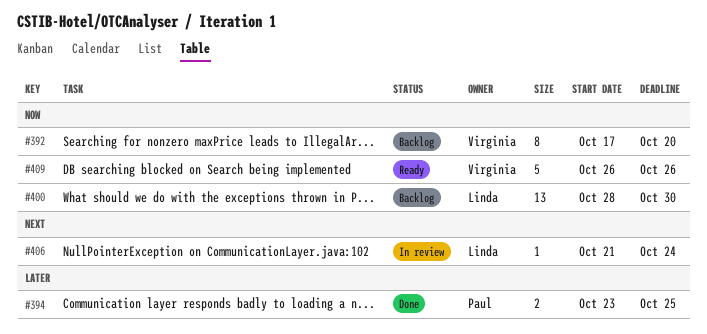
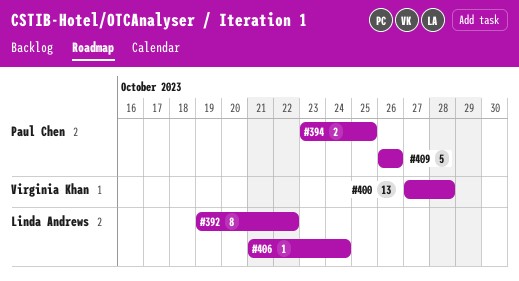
#392, owner: Virginia Khan -> Linda Andrews
#392, start: Oct 17 -> Oct 19
#392, due: Oct 20 -> Oct 22
#400, owner: Linda Andrews -> Virginia Khan
#400, start: Oct 28 -> Oct 27
#400, due: Oct 30 -> Oct 28
#409, owner: Virginia Khan -> Paul Chen

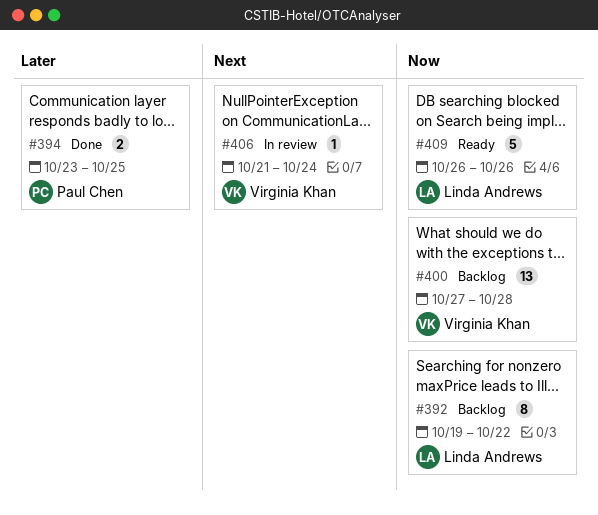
#406, owner: Linda Andrews -> Virginia Khan
#409, owner: Paul Chen -> Linda Andrews

